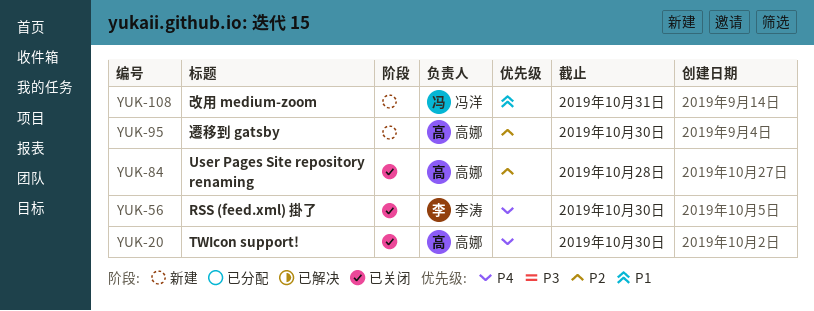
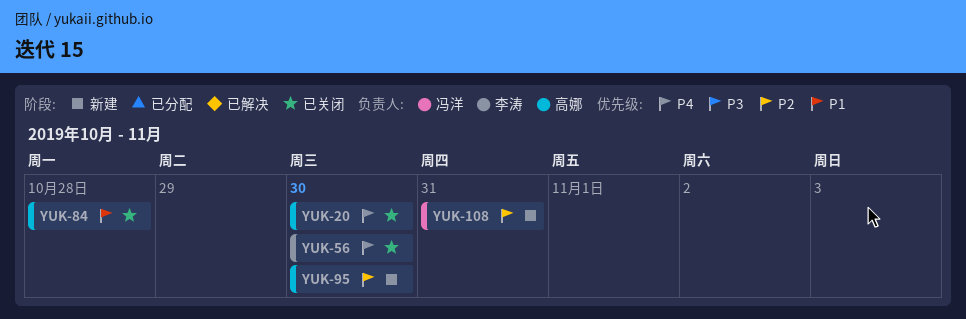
YUK-84, priority: P2 -> P1
YUK-108, priority: P1 -> P2

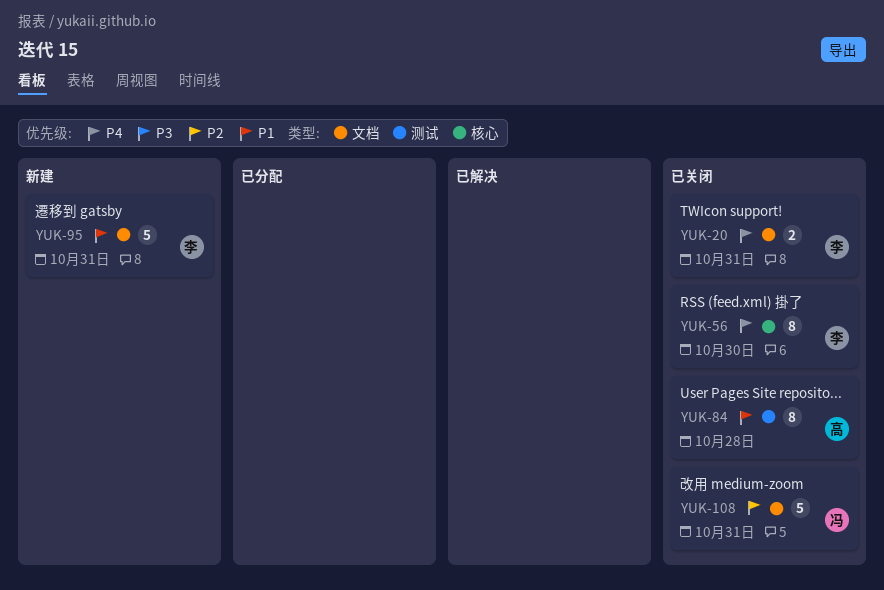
YUK-20, owner: 高娜 -> 李涛
YUK-20, due: Oct 30 -> Oct 31
YUK-95, owner: 高娜 -> 李涛
YUK-95, priority: P2 -> P1
YUK-95, due: Oct 30 -> Oct 31
YUK-108, status: 新建 -> 已关闭

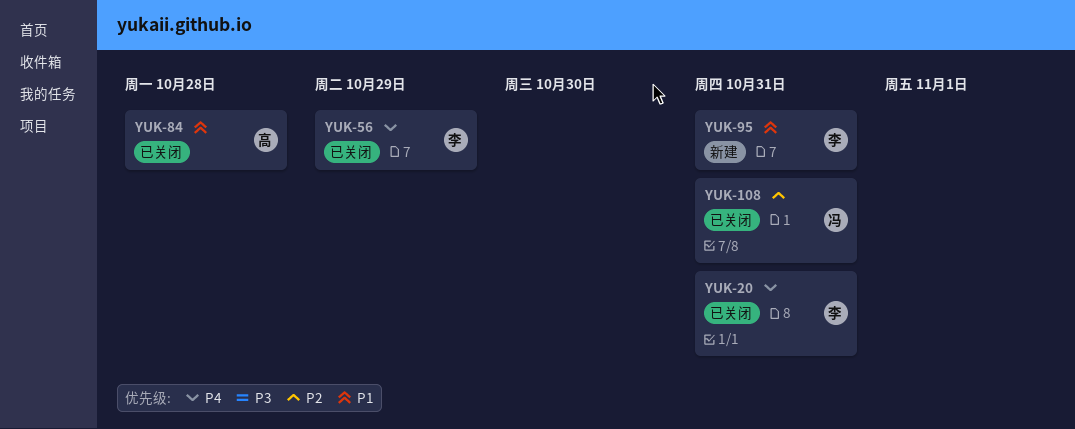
YUK-56, due: Oct 30 -> Oct 29

